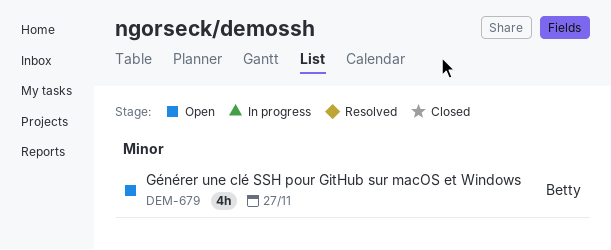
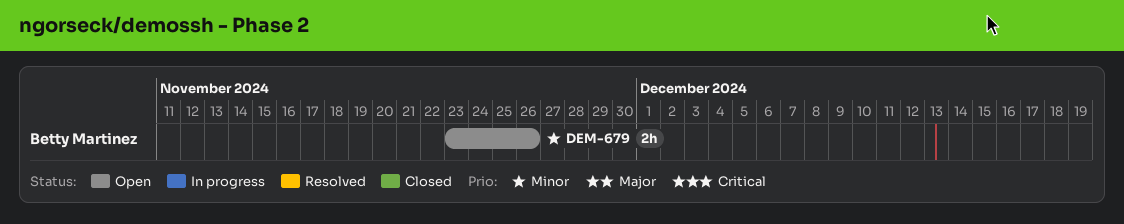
DEM-679, estimate: 4h -> 2h
DEM-679, due: Nov 27 -> Nov 26

